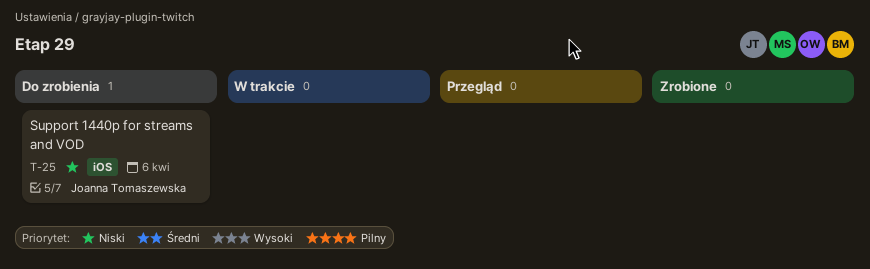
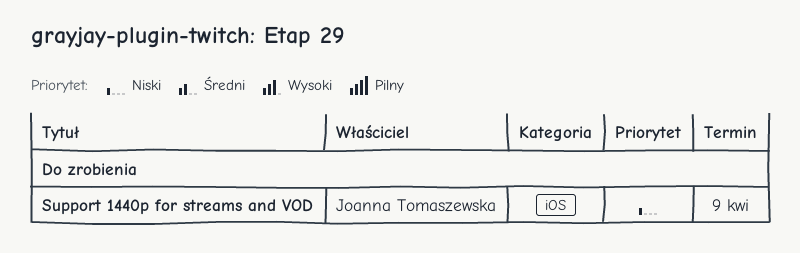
Support 1440p for streams and VOD, due: Apr 6 -> Apr 9

